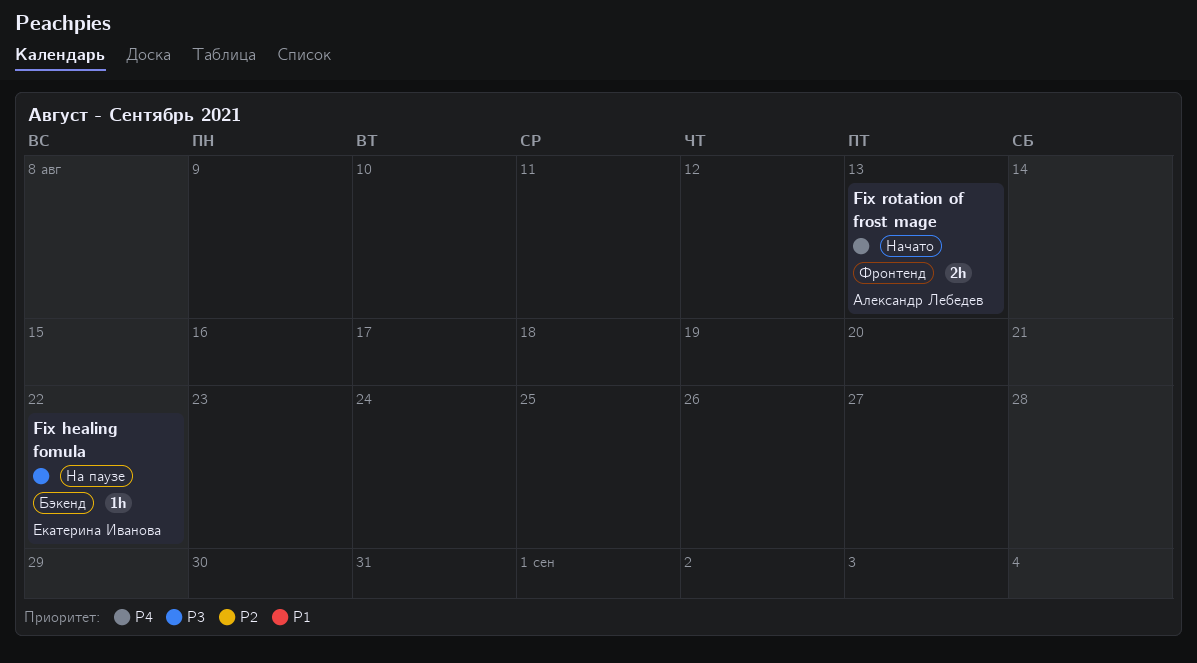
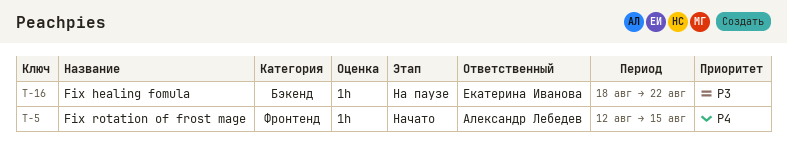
Fix rotation of frost mage, estimate: 2h -> 1h
Fix rotation of frost mage, due: Aug 13 -> Aug 15

